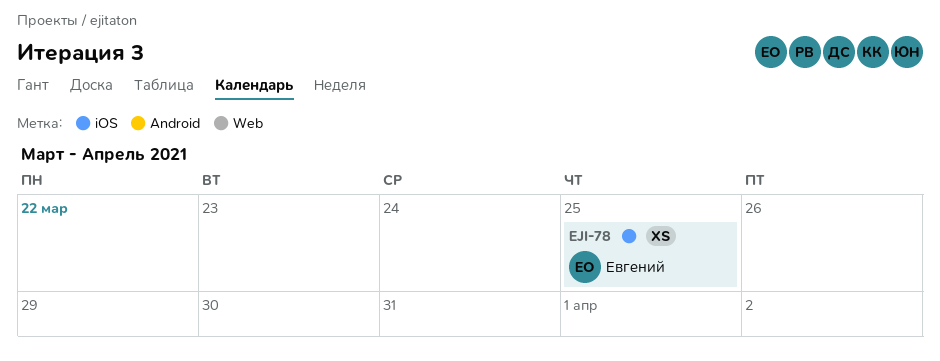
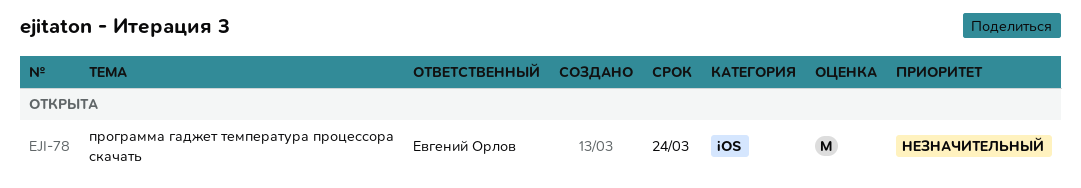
EJI-78, estimate: XS -> M
EJI-78, due: Mar 25 -> Mar 24

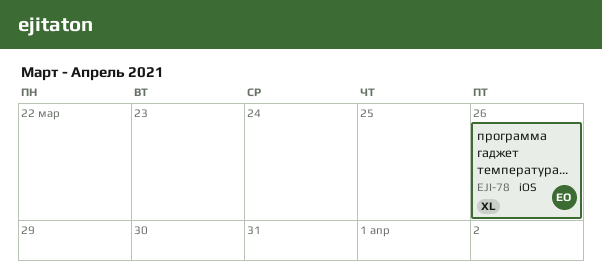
EJI-78, estimate: M -> XL
EJI-78, due: Mar 24 -> Mar 26

